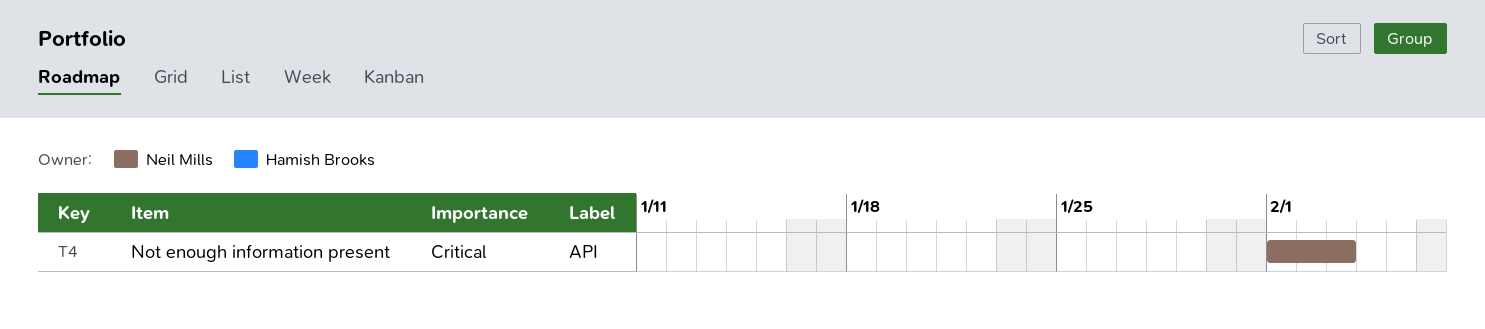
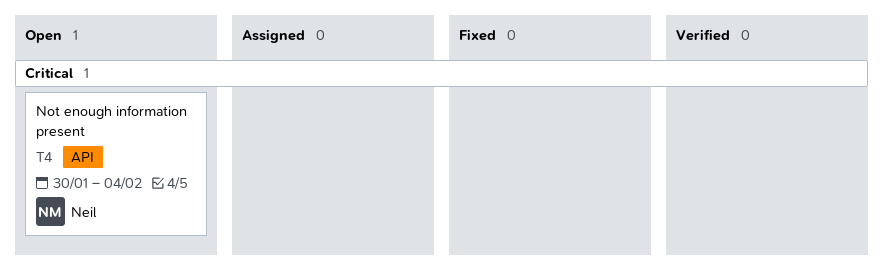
T4, start: Feb 1 -> Jan 30
T4, due: Feb 3 -> Feb 4

